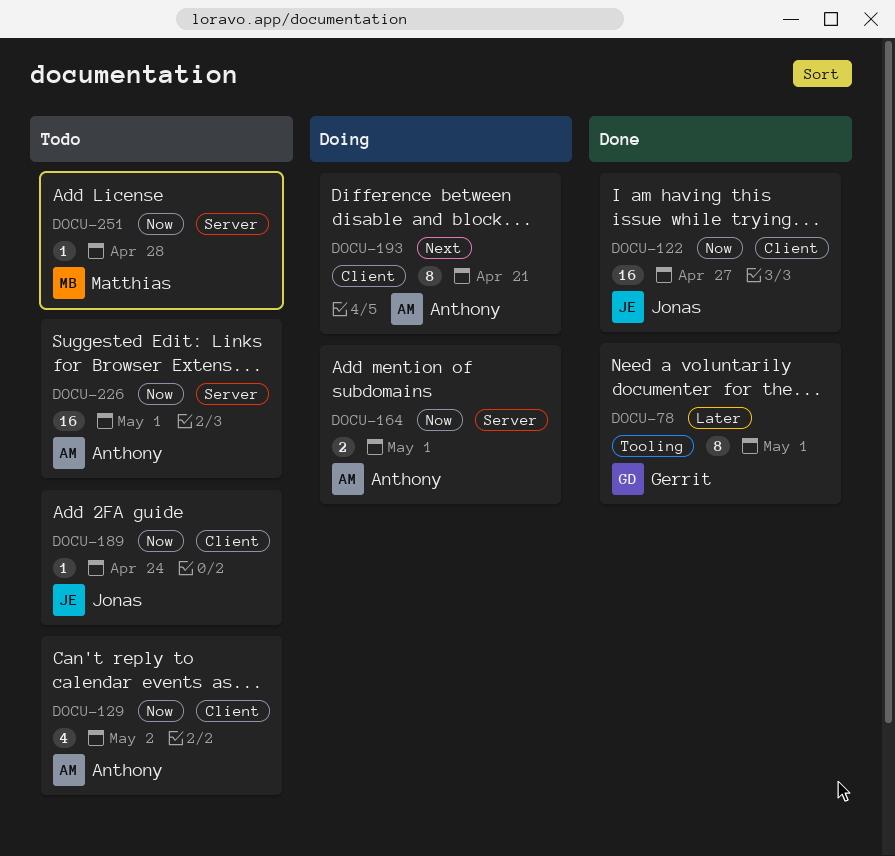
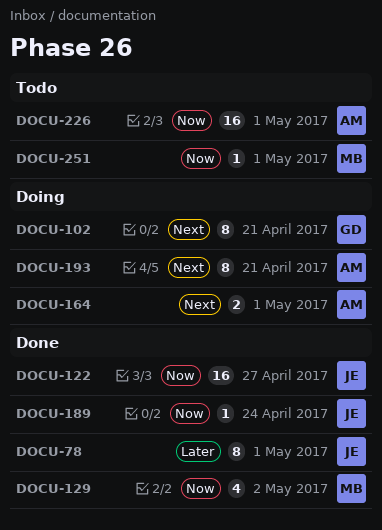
DOCU-78, owner: Gerrit -> Jonas
DOCU-102: none -> present
DOCU-129, status: Todo -> Done
DOCU-129, owner: Anthony -> Matthias
DOCU-164, priority: Now -> Next
DOCU-189, status: Todo -> Done
DOCU-251, due: Apr 28 -> May 1

